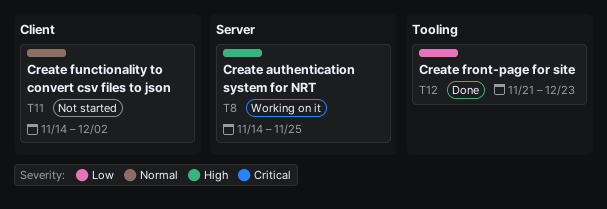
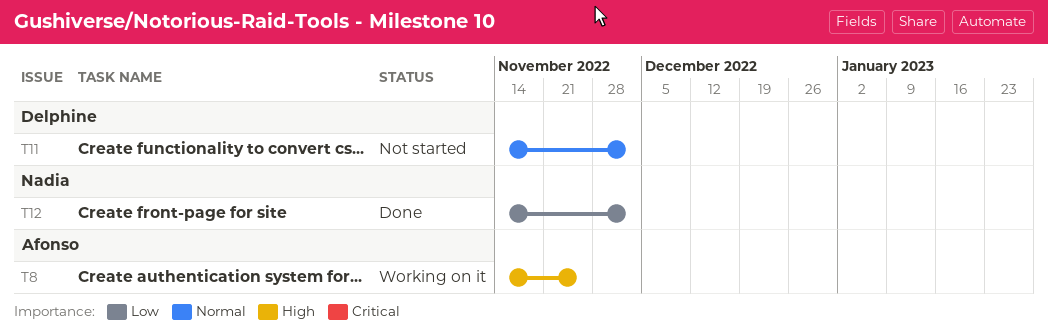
T12, start: Nov 21 -> Nov 14
T12, due: Dec 23 -> Dec 2

